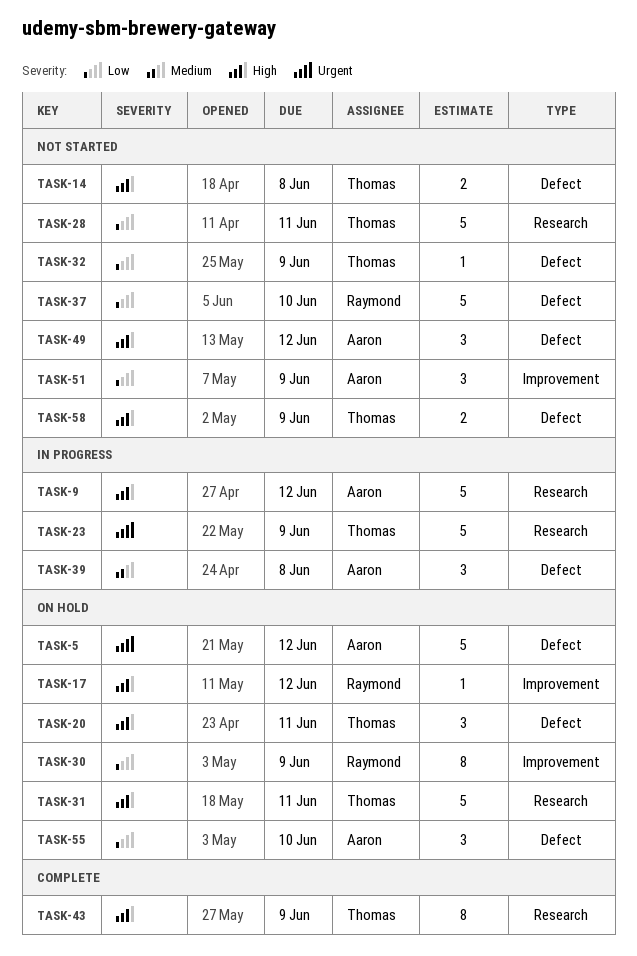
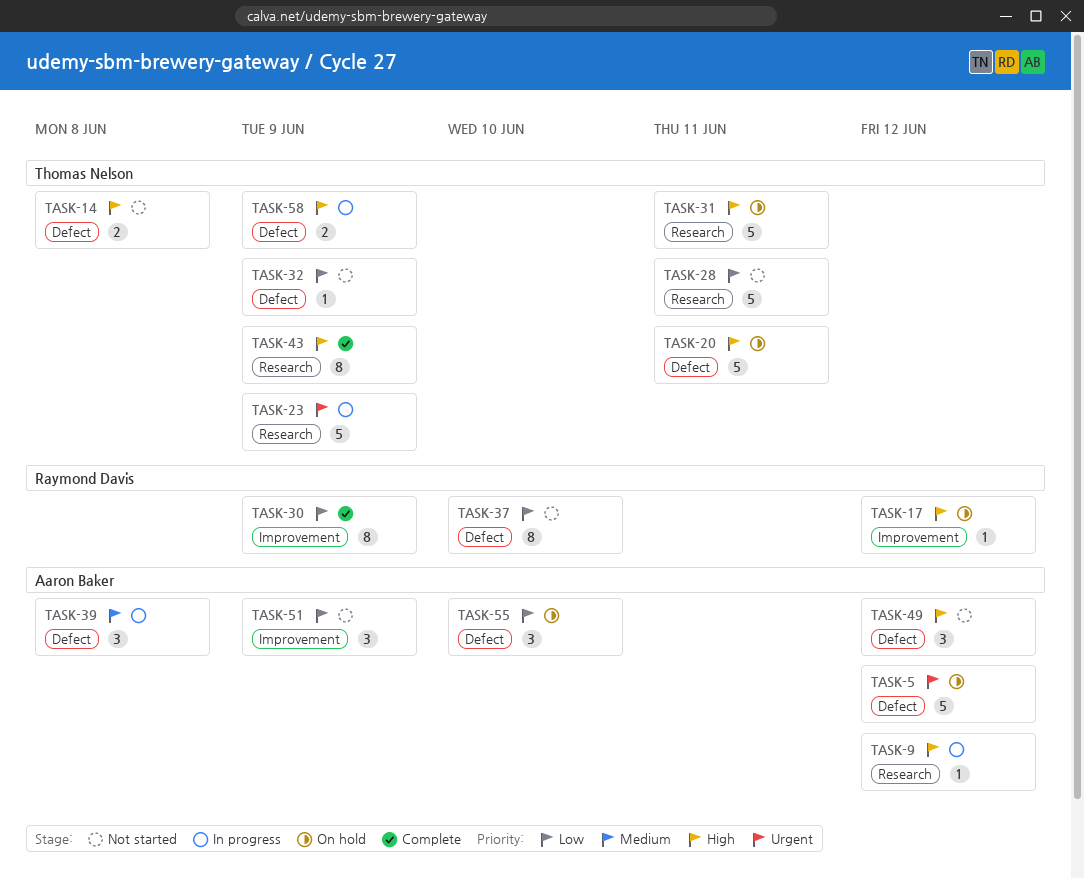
TASK-9, estimate: 5 -> 1
TASK-20, estimate: 3 -> 5
TASK-30, status: On hold -> Complete
TASK-37, estimate: 5 -> 8
TASK-58, status: Not started -> In progress

